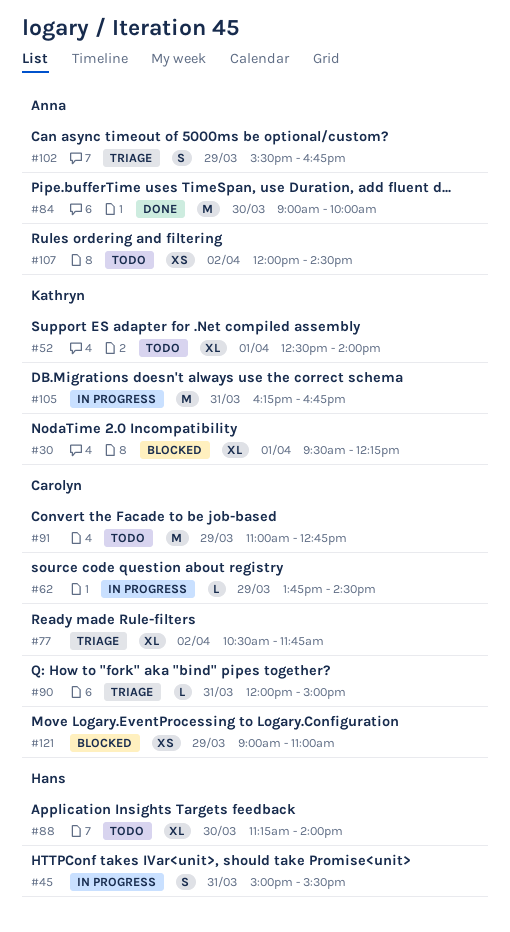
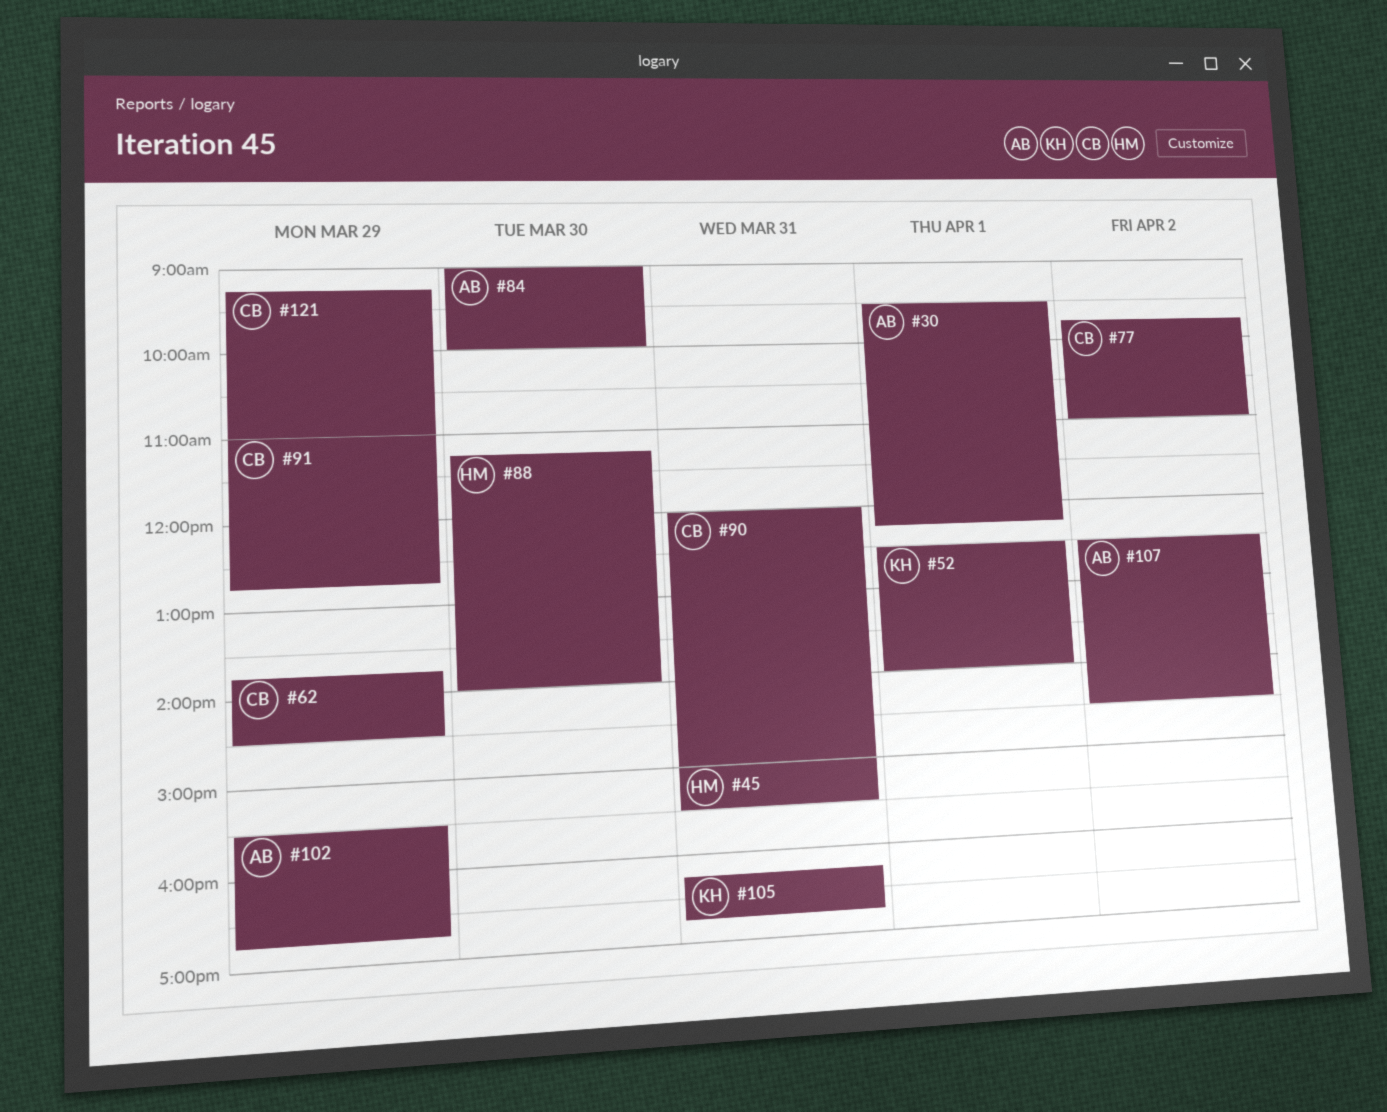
#30, owner: Kathryn -> Anna
#77, begins: 10:30 -> 09:45
#77, ends: 11:45 -> 11:00
#107, begins: 12:00 -> 12:30
#121, begins: 09:00 -> 09:15

